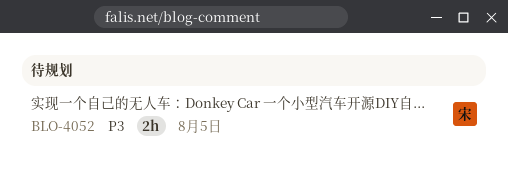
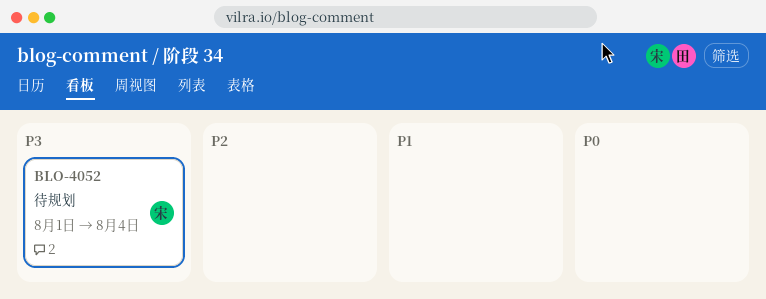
BLO-4052, due: Aug 5 -> Aug 4

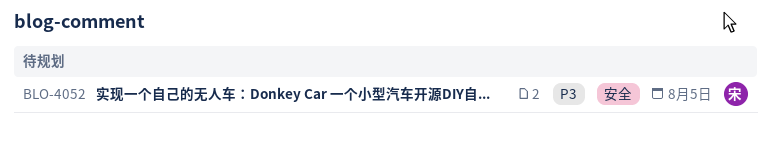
BLO-4052, due: Aug 4 -> Aug 5

